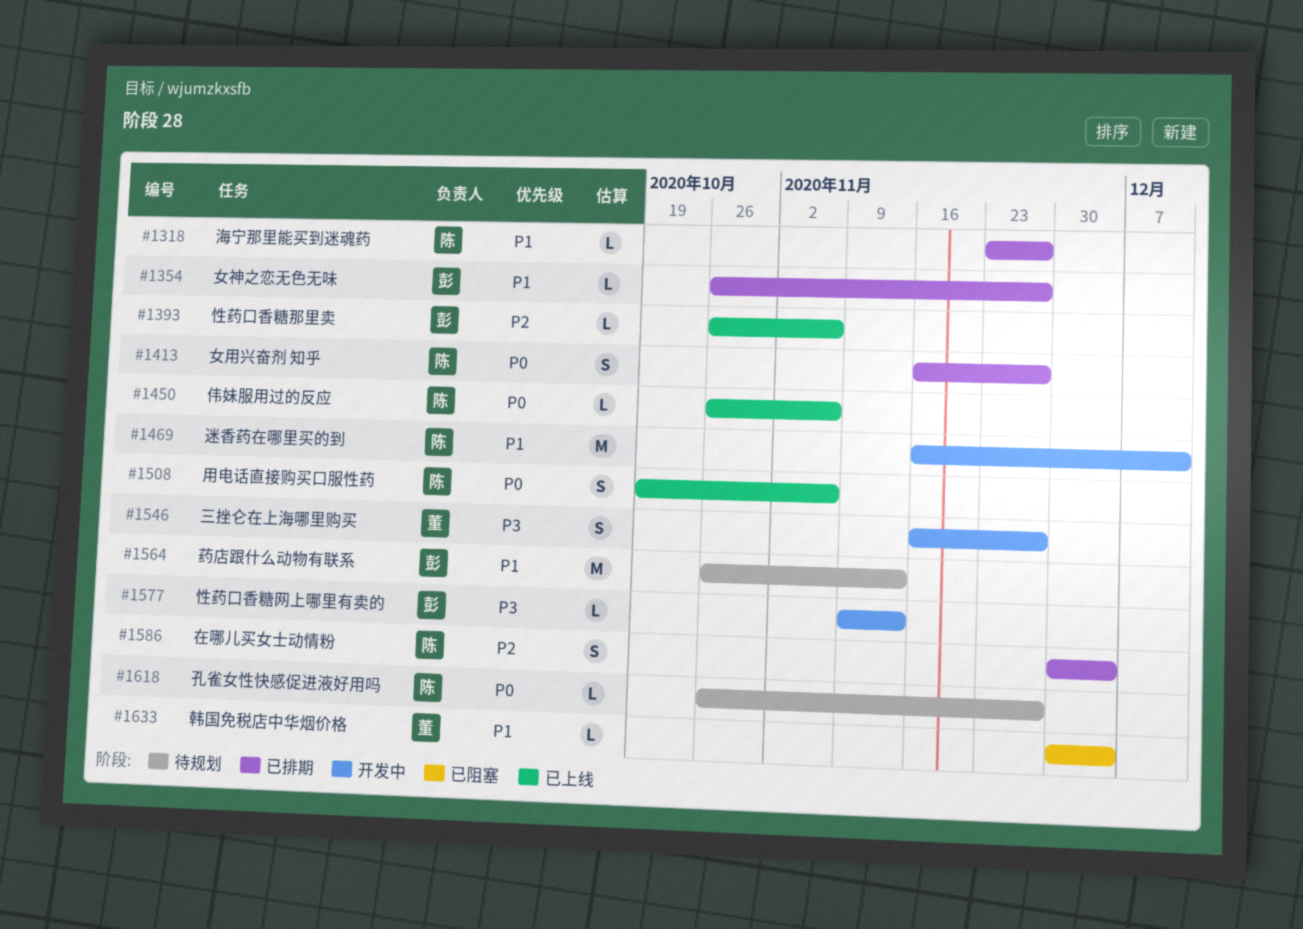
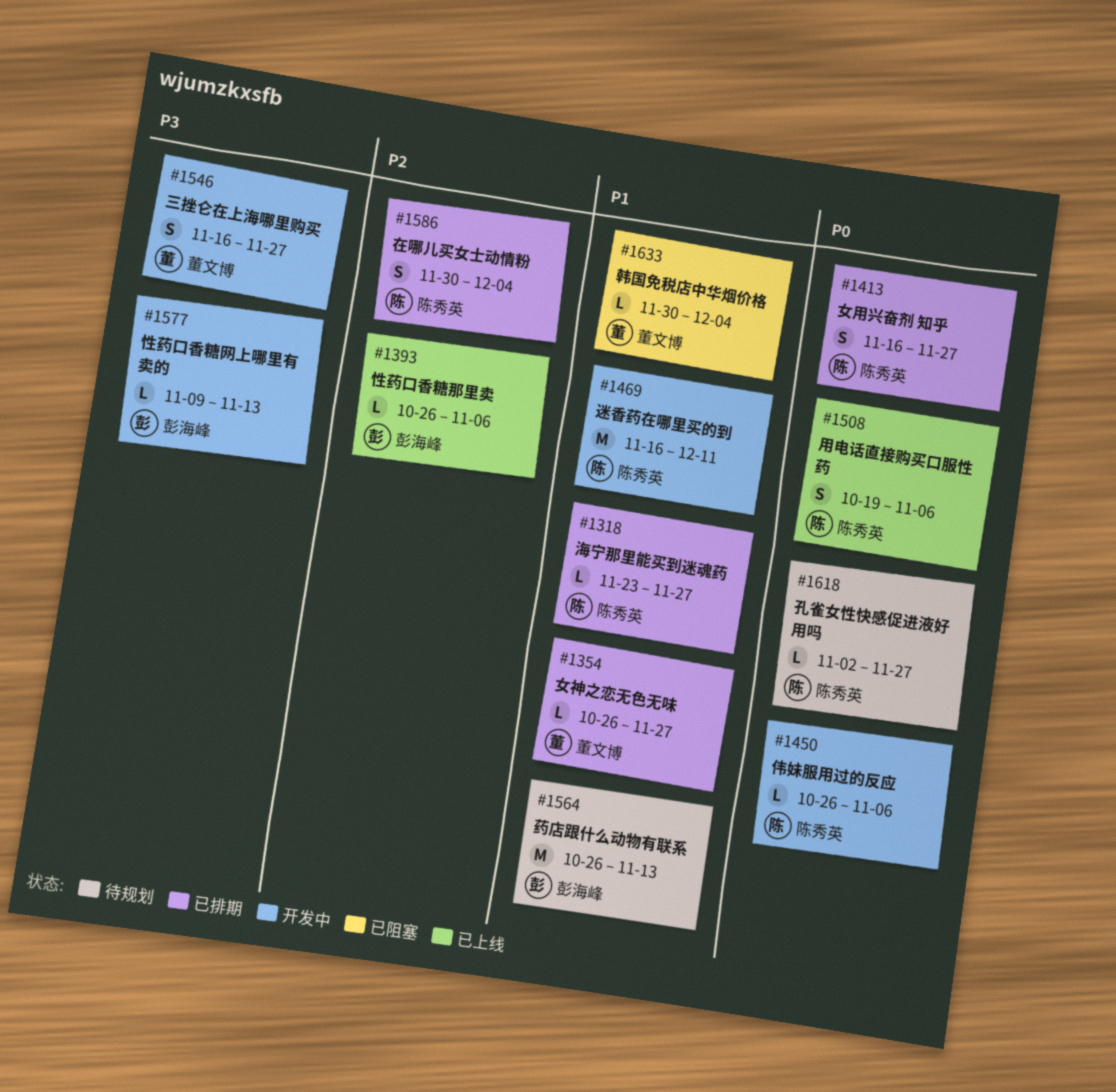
#1354, owner: 彭海峰 -> 董文博
#1450, status: 已上线 -> 开发中
#1618, start: Oct 26 -> Nov 2

